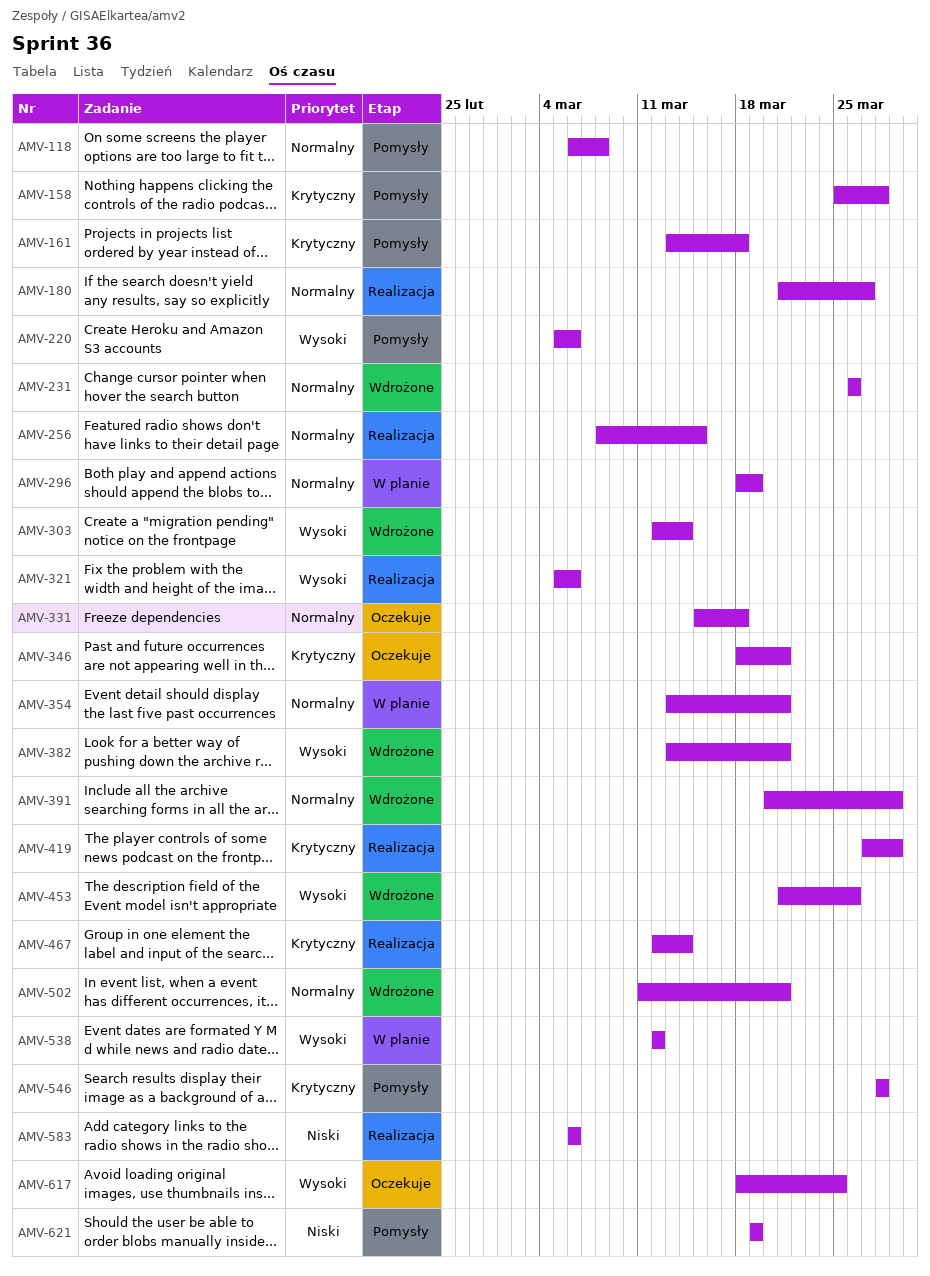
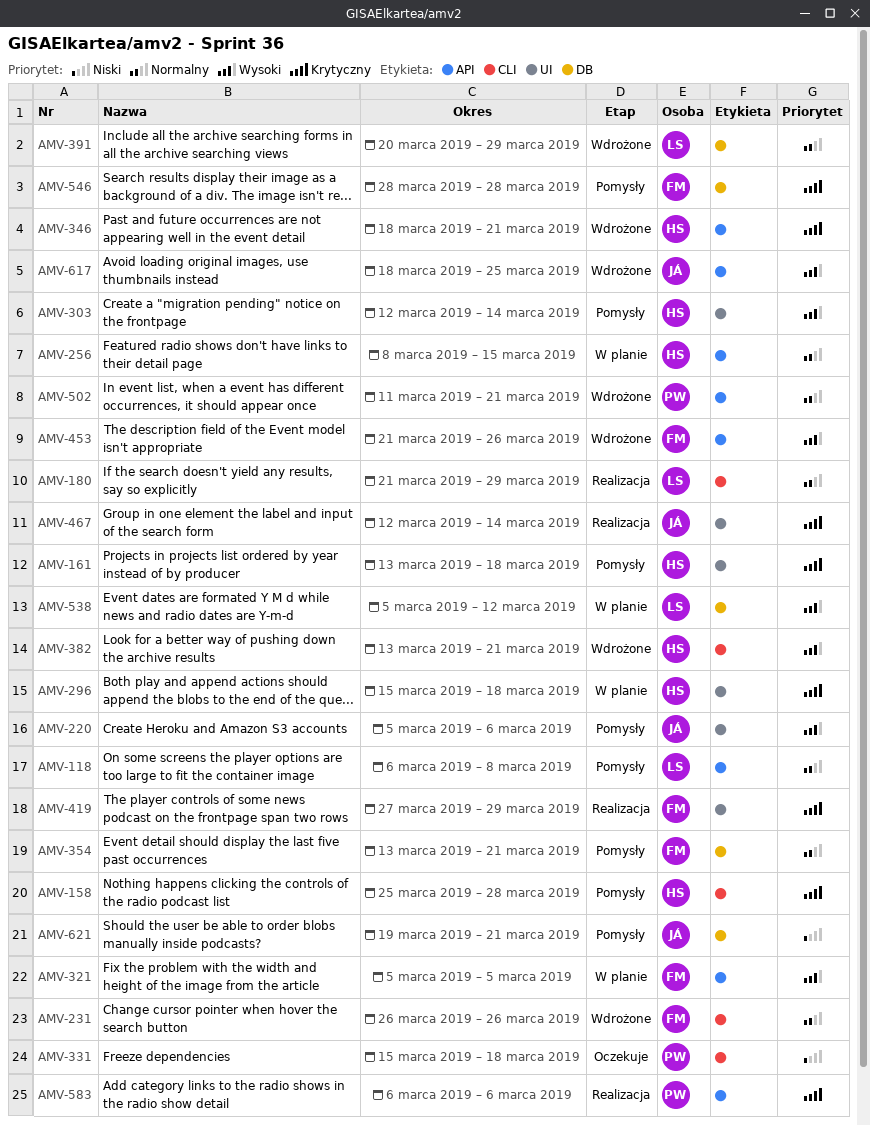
AMV-180, due: Mar 27 -> Mar 29
AMV-256, status: Realizacja -> W planie
AMV-296, priority: Normalny -> Krytyczny
AMV-296, start: Mar 18 -> Mar 15
AMV-296, due: Mar 19 -> Mar 18
AMV-303, status: Wdrożone -> Pomysły
AMV-321, status: Realizacja -> W planie
AMV-321, due: Mar 6 -> Mar 5
AMV-331, priority: Normalny -> Niski
AMV-346, status: Oczekuje -> Wdrożone
AMV-354, status: W planie -> Pomysły
AMV-538, start: Mar 12 -> Mar 5
AMV-583, priority: Niski -> Krytyczny
AMV-617, status: Oczekuje -> Wdrożone
AMV-621, due: Mar 19 -> Mar 21

